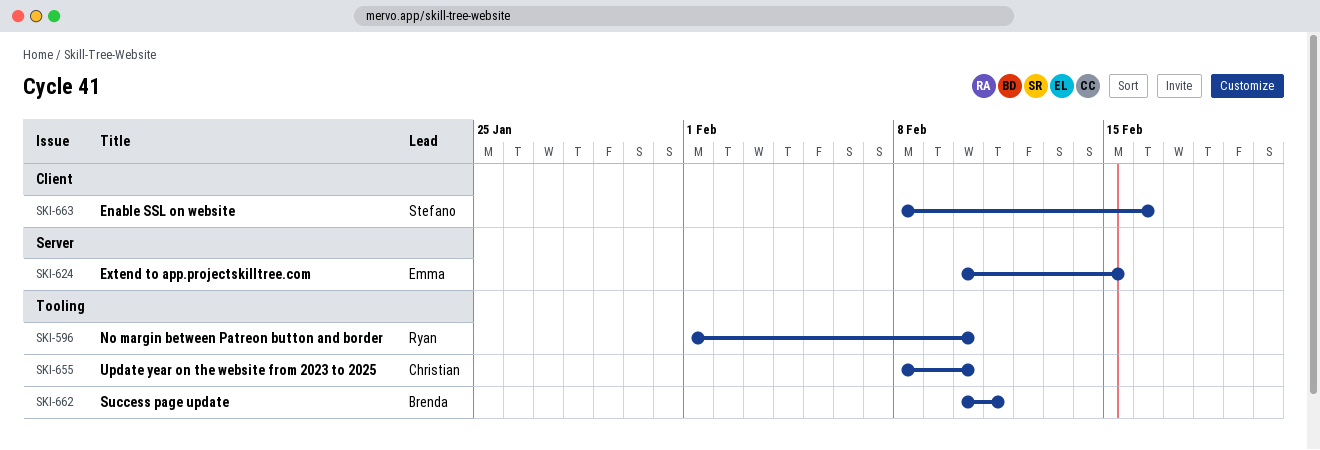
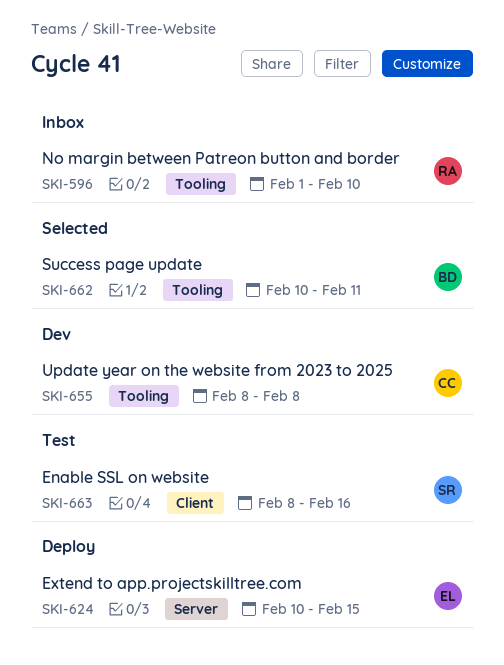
SKI-655, due: Feb 10 -> Feb 8

